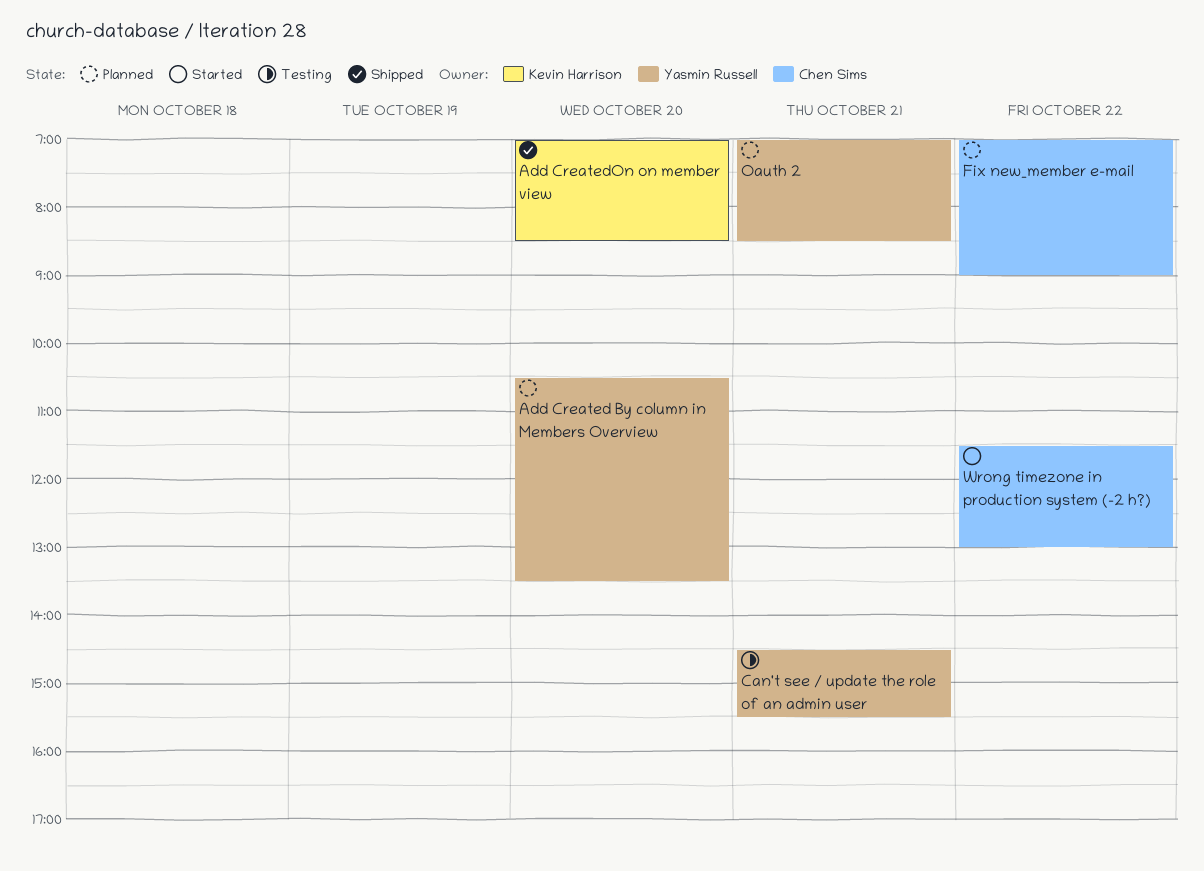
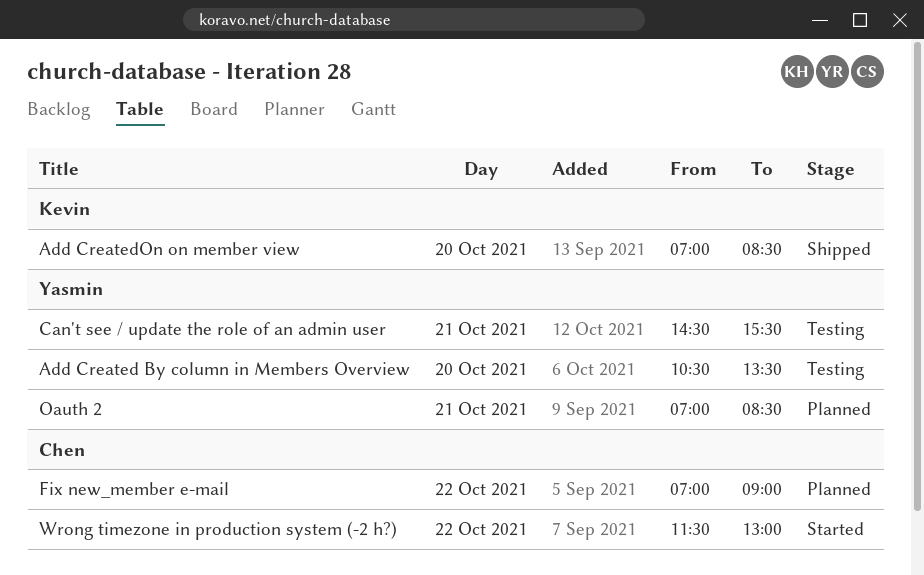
Add Created By column in Members Overview, status: Planned -> Testing

